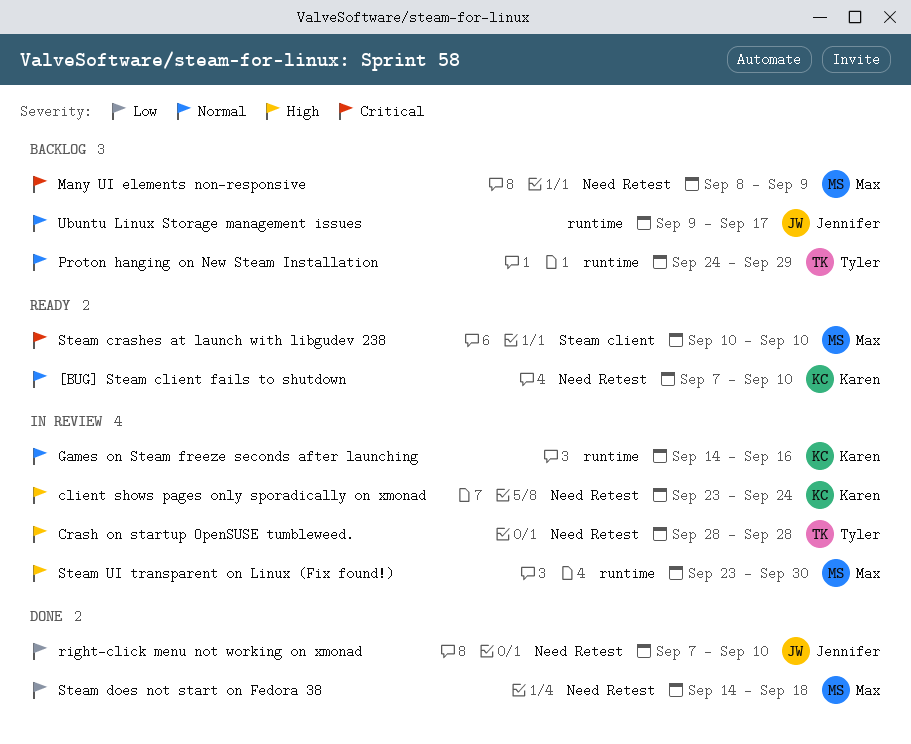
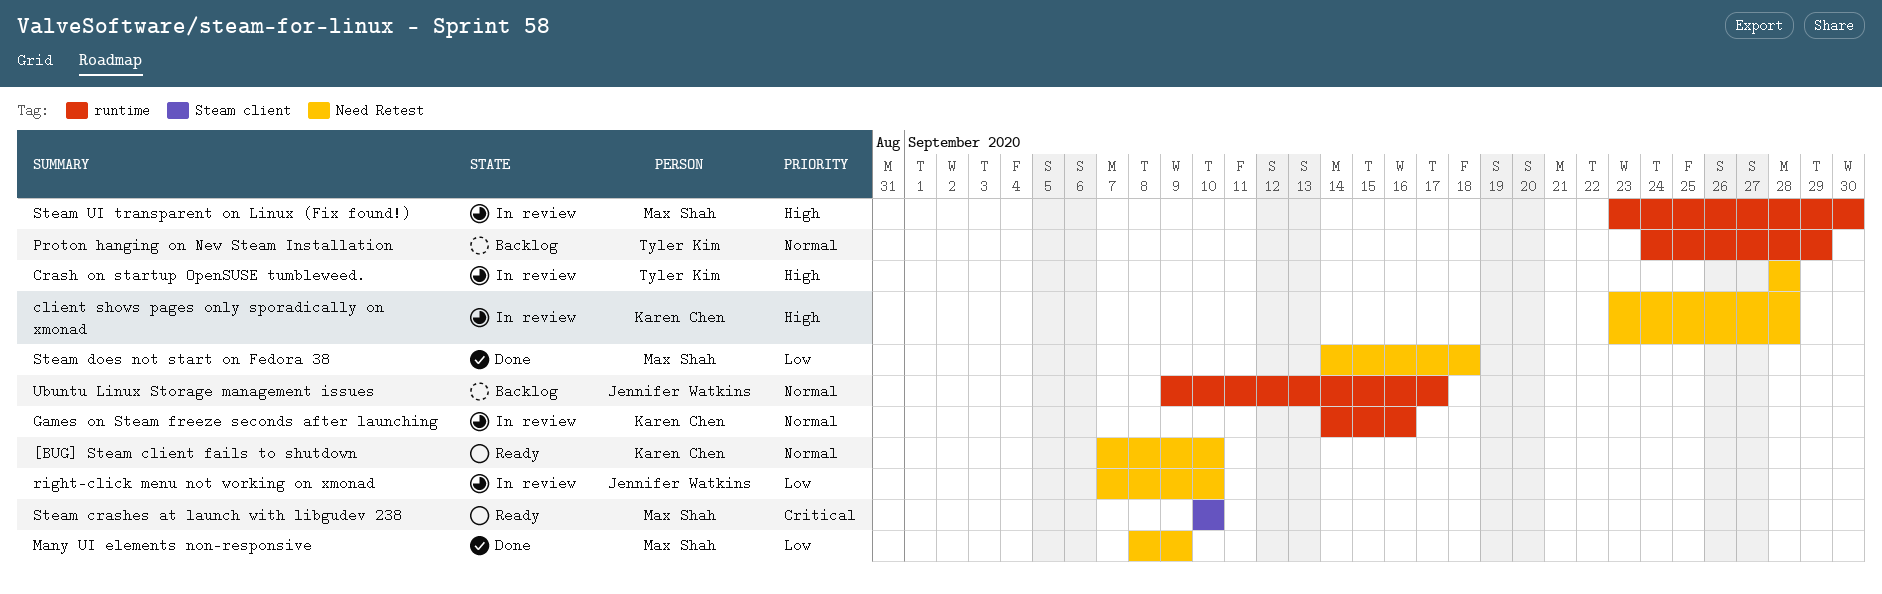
client shows pages only sporadically on xmonad, due: Sep 24 -> Sep 28
Many UI elements non-responsive, status: Backlog -> Done
Many UI elements non-responsive, priority: Critical -> Low
right-click menu not working on xmonad, status: Done -> In review

